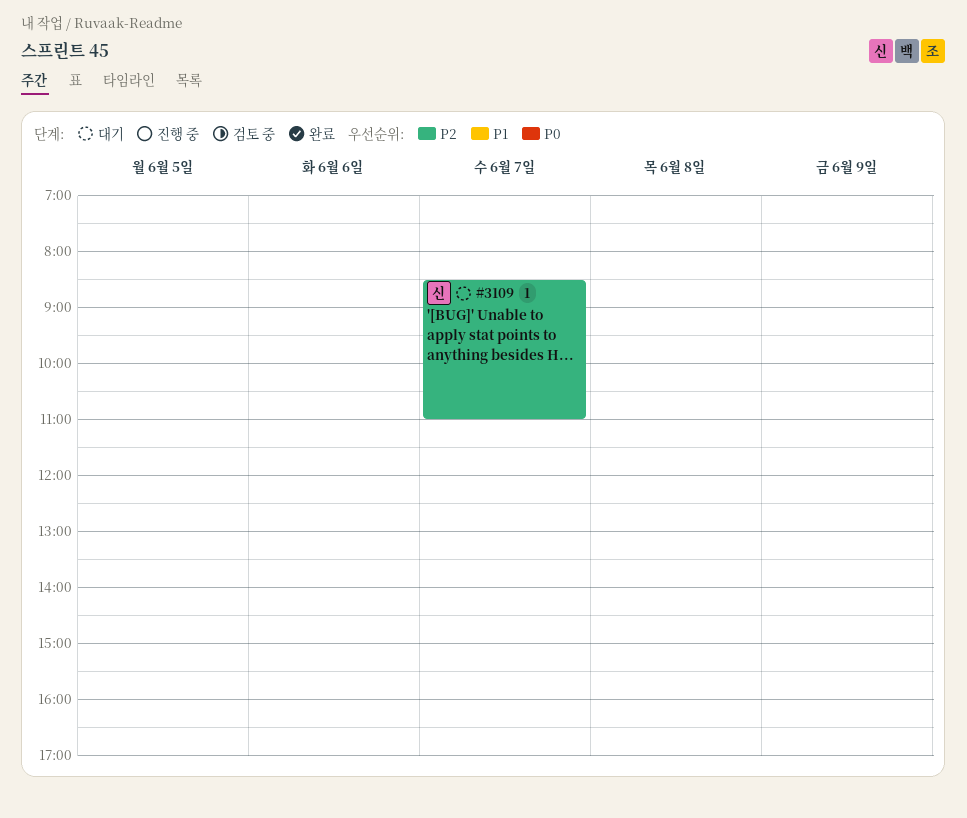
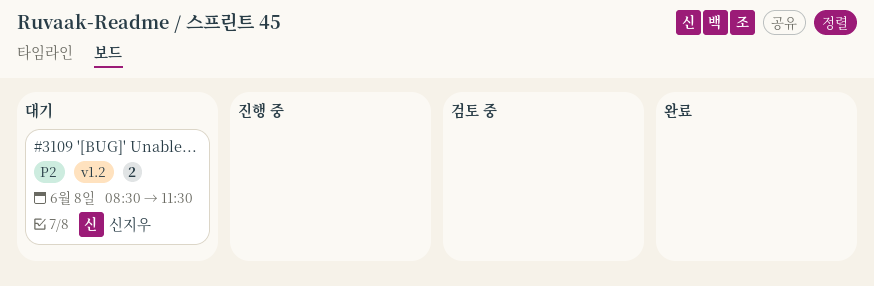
#3109, estimate: 1 -> 2
#3109, day: Jun 7 -> Jun 8
#3109, ends: 11:00 -> 11:30

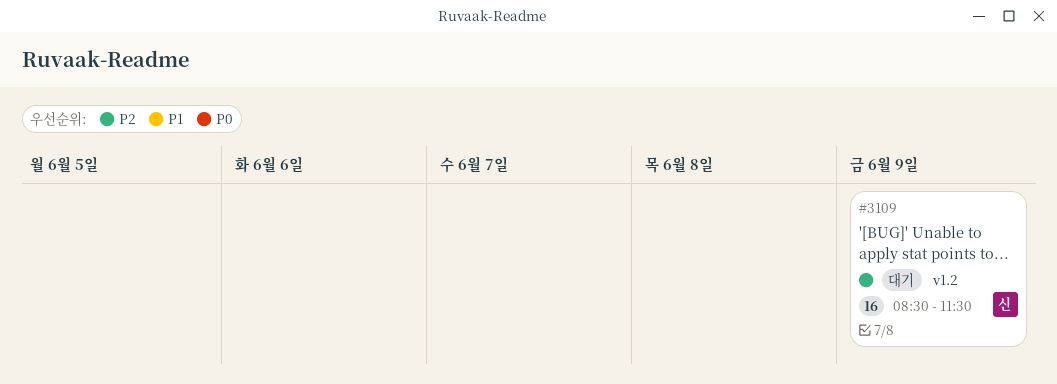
#3109, estimate: 2 -> 16
#3109, day: Jun 8 -> Jun 9

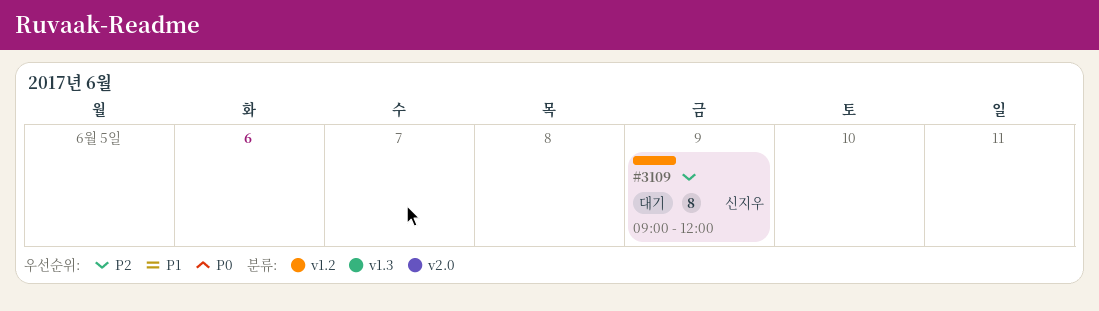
#3109, estimate: 16 -> 8
#3109, begins: 08:30 -> 09:00
#3109, ends: 11:30 -> 12:00

